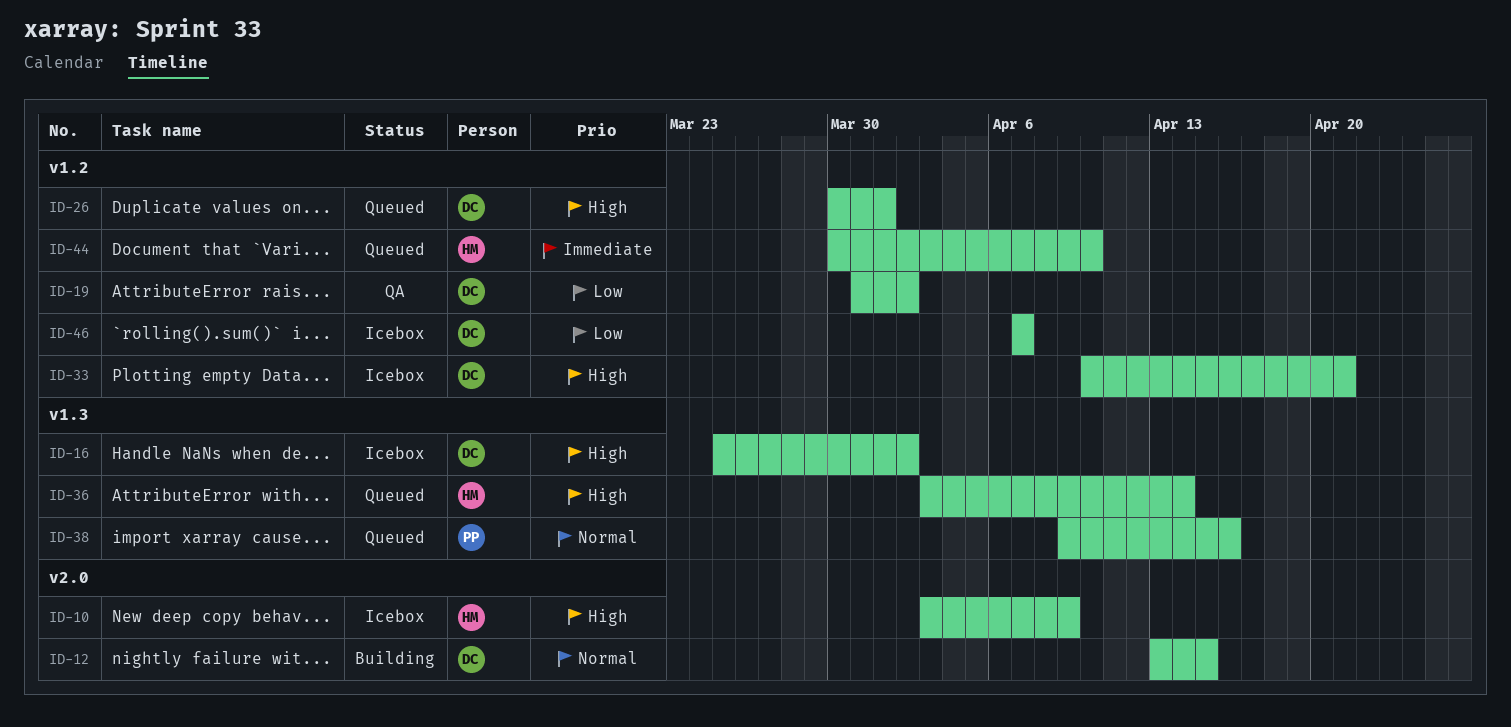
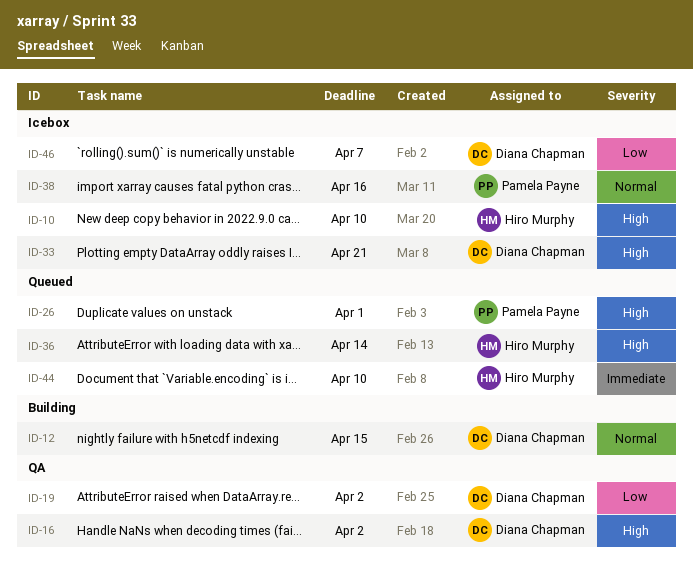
ID-10, due: Apr 9 -> Apr 10
ID-16, status: Icebox -> QA
ID-26, owner: Diana Chapman -> Pamela Payne
ID-38, status: Queued -> Icebox

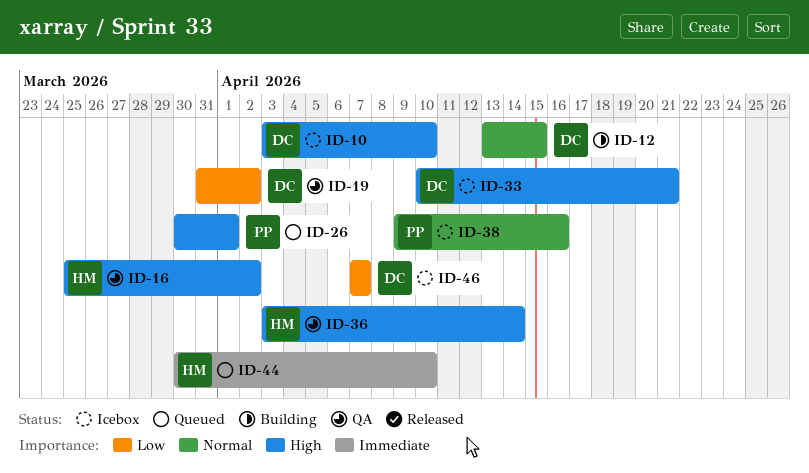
ID-10, owner: Hiro Murphy -> Diana Chapman
ID-16, owner: Diana Chapman -> Hiro Murphy
ID-36, status: Queued -> QA

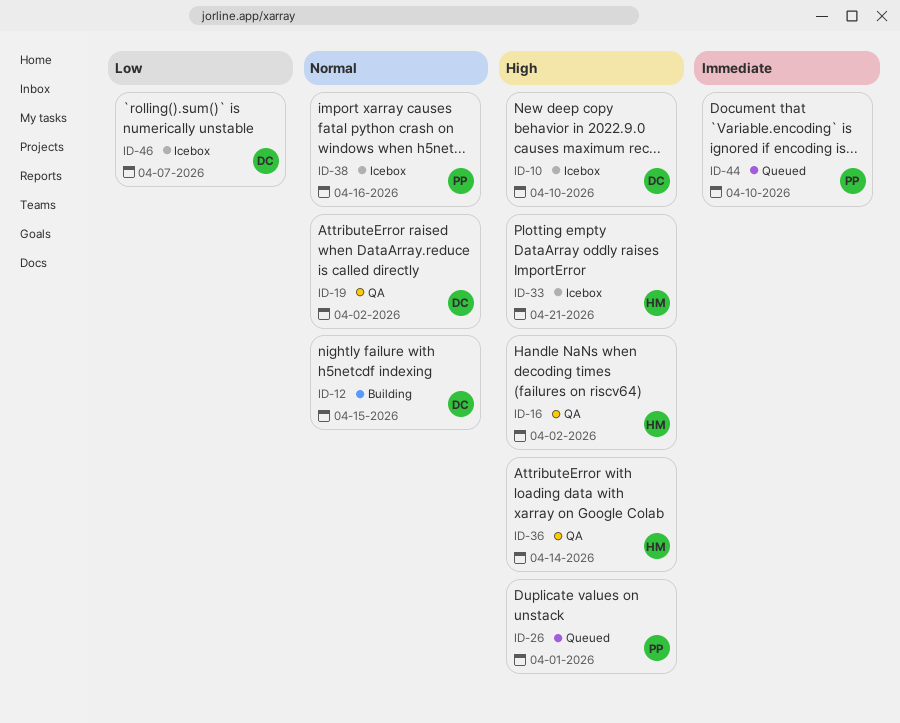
ID-19, priority: Low -> Normal
ID-33, owner: DC -> HM
ID-44, owner: HM -> PP

